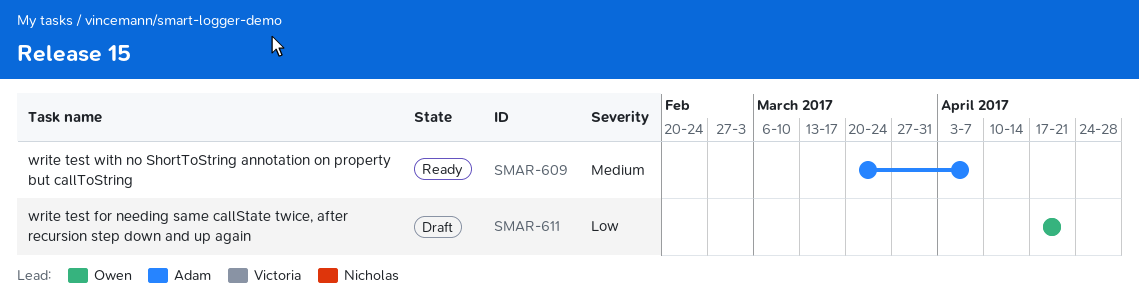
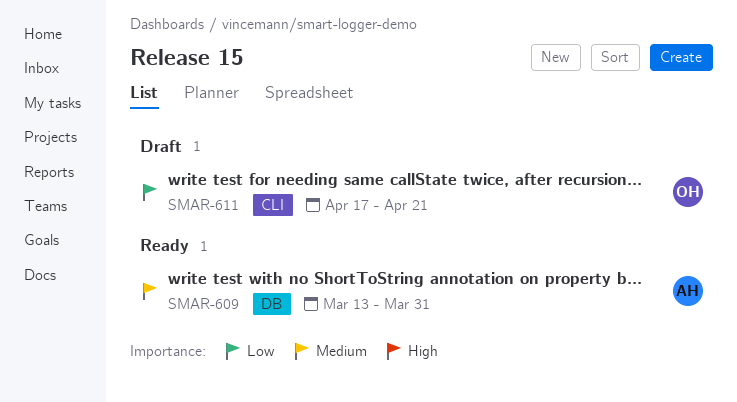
SMAR-609, start: Mar 20 -> Mar 13
SMAR-609, due: Apr 7 -> Mar 31

